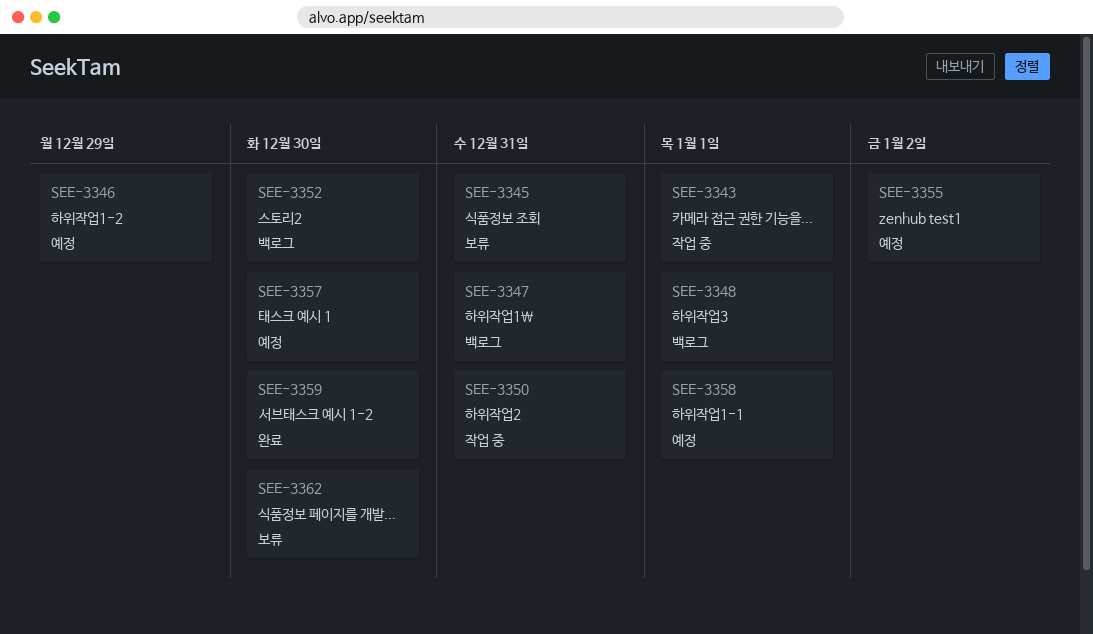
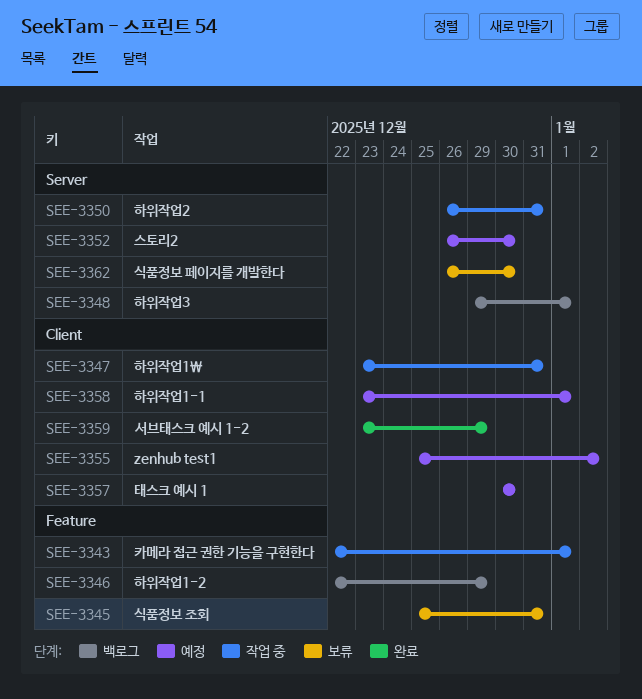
SEE-3346, status: 예정 -> 백로그
SEE-3347, status: 백로그 -> 작업 중
SEE-3352, status: 백로그 -> 예정
SEE-3359, due: Dec 30 -> Dec 29

